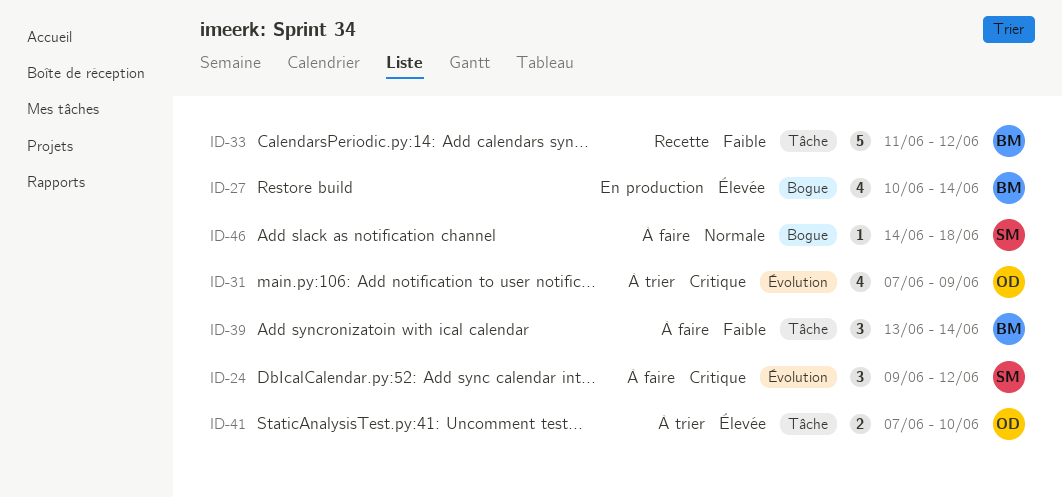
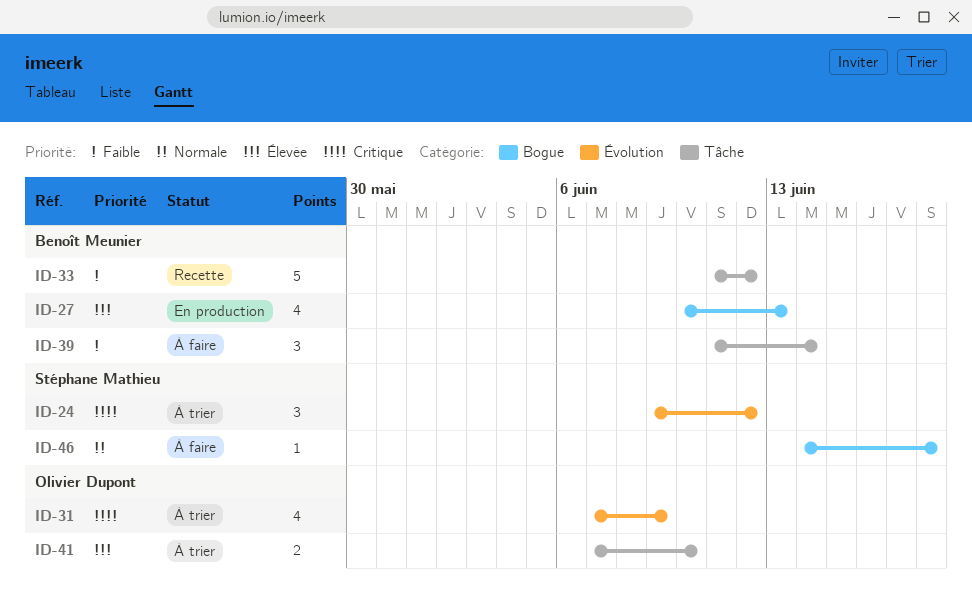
ID-24, status: À faire -> À trier
ID-27, due: Jun 14 -> Jun 13
ID-39, start: Jun 13 -> Jun 11

